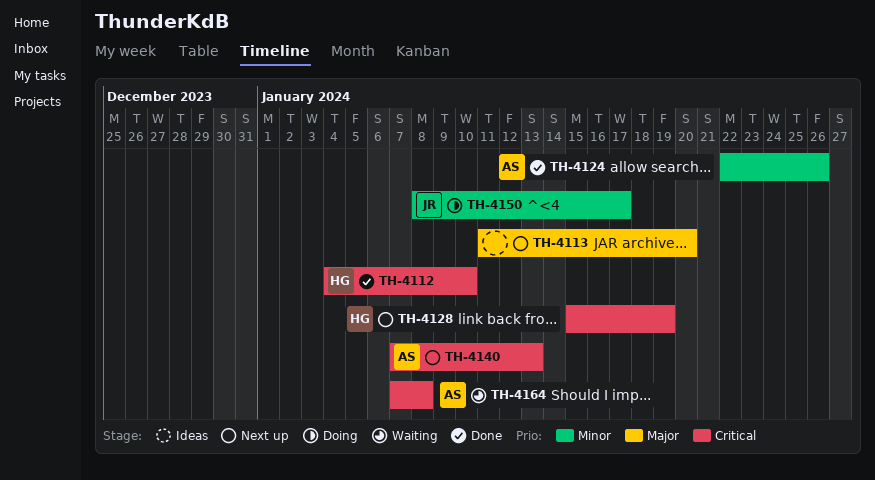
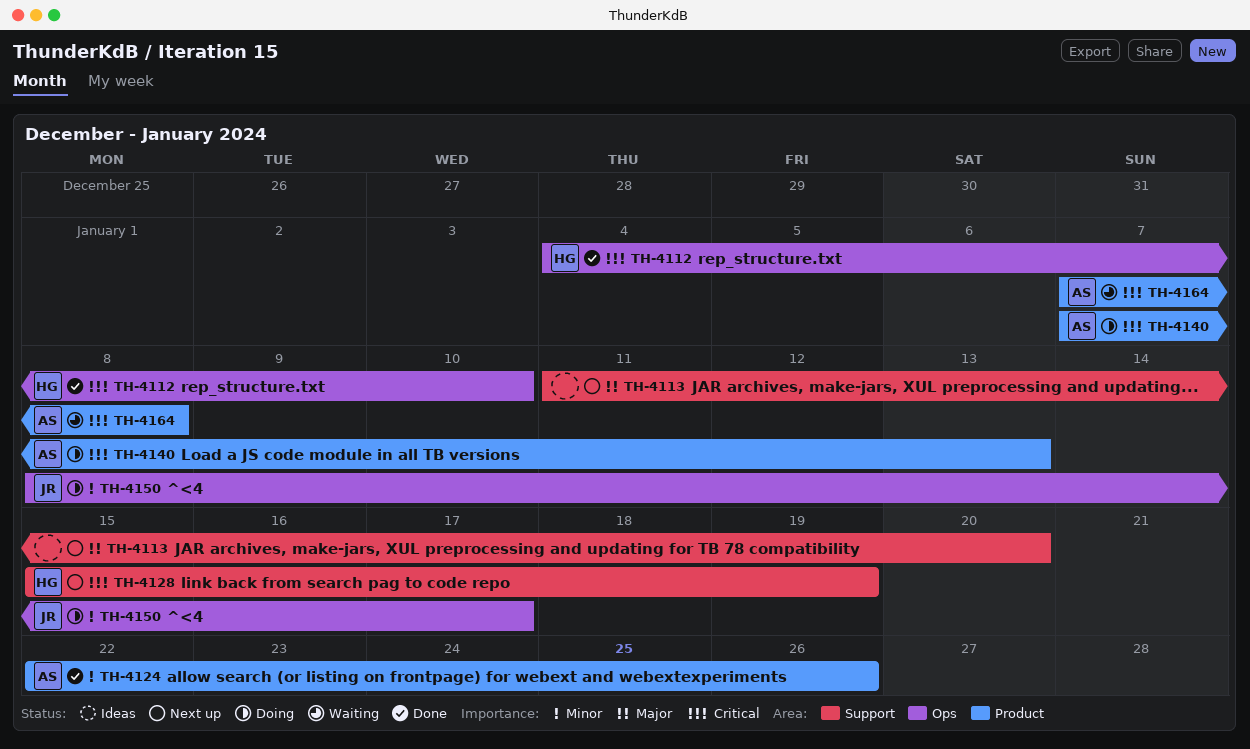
TH-4140, status: Next up -> Doing

